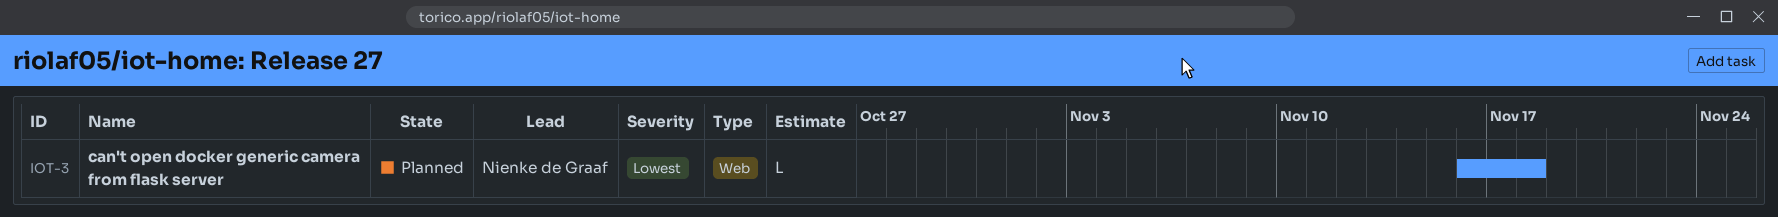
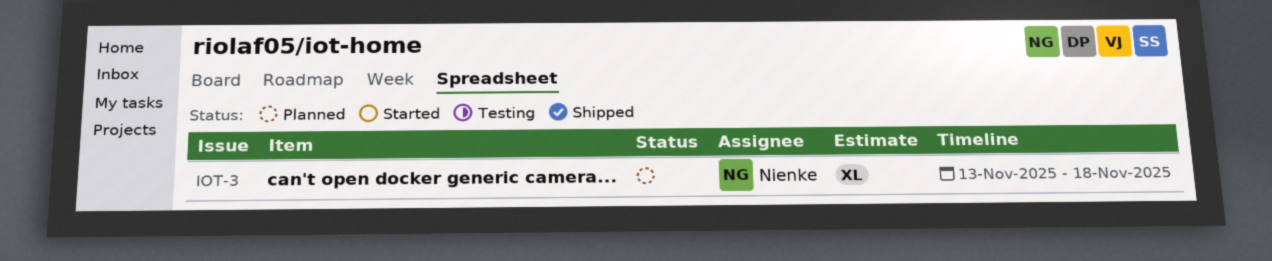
IOT-3, estimate: L -> XL
IOT-3, start: Nov 16 -> Nov 13

